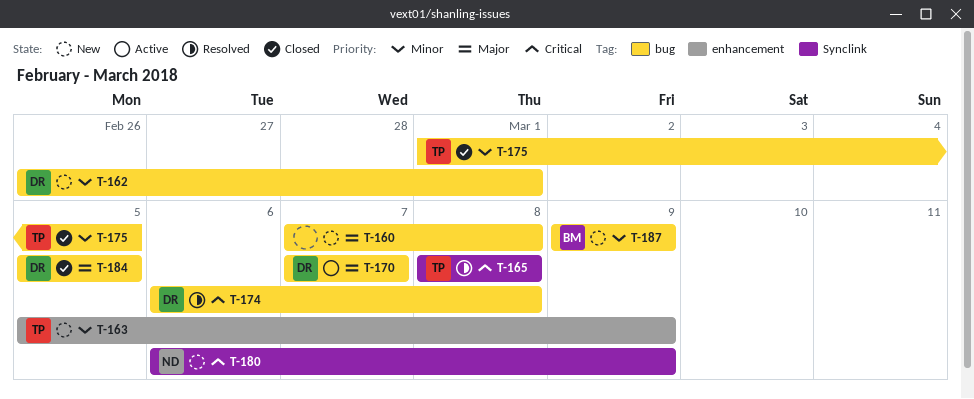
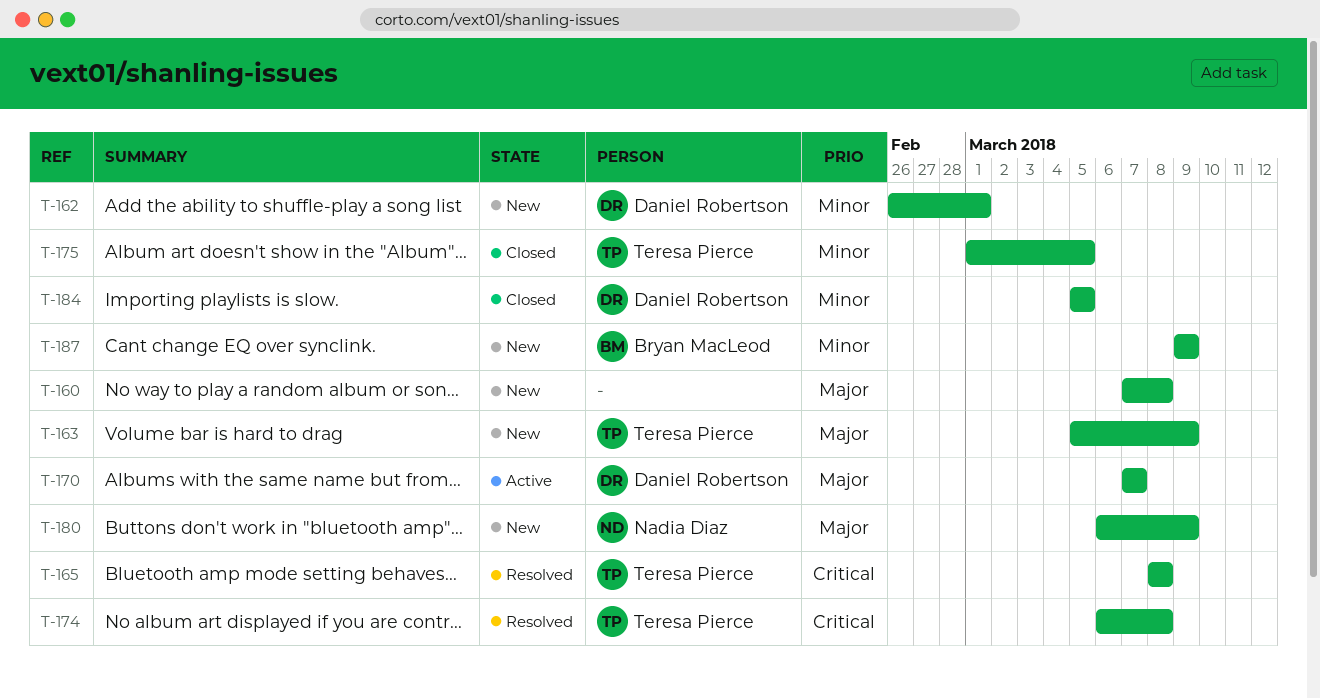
T-163, priority: Minor -> Major
T-174, owner: Daniel Robertson -> Teresa Pierce
T-180, priority: Critical -> Major
T-184, priority: Major -> Minor

